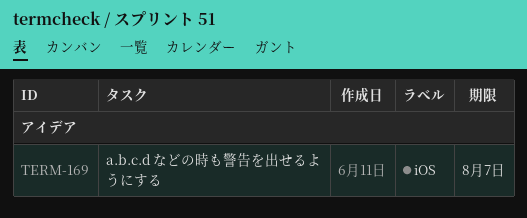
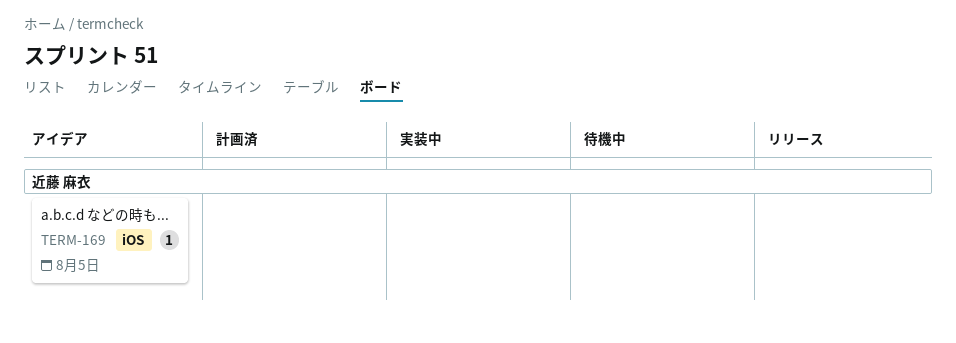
TERM-169, due: Aug 7 -> Aug 5

